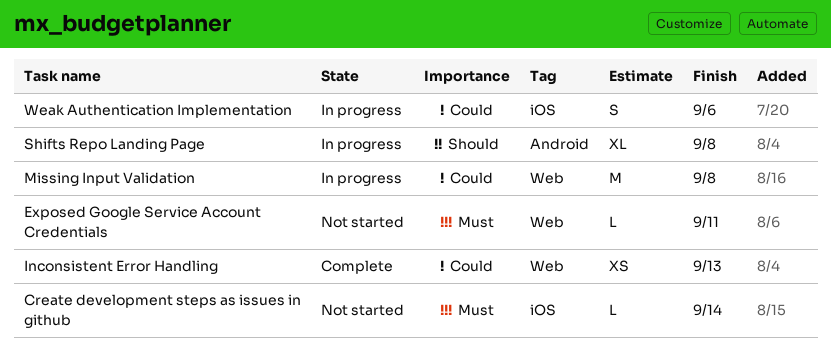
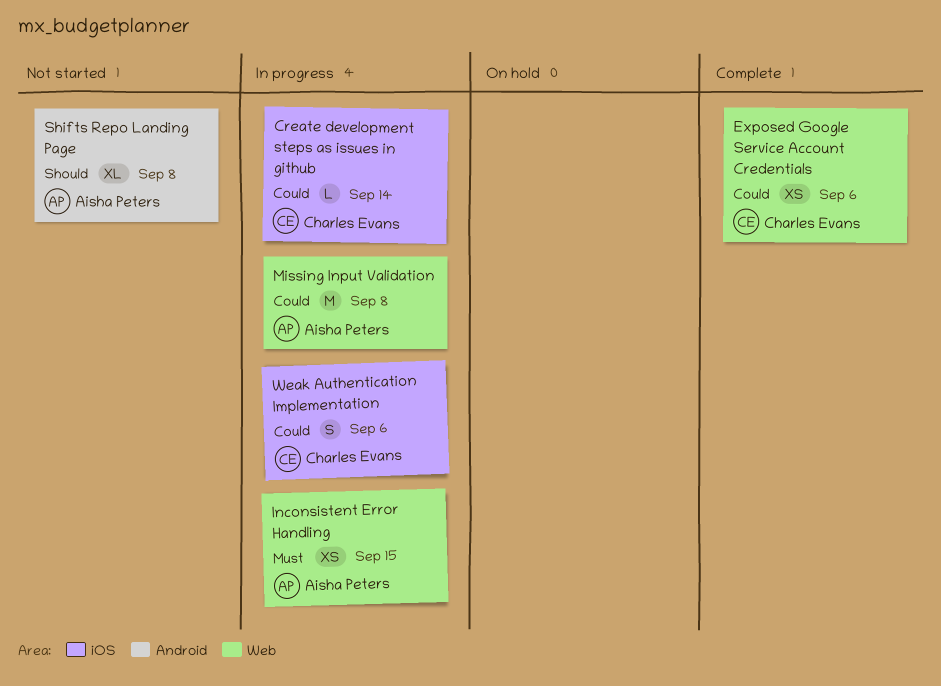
Create development steps as issues in github, status: Not started -> In progress
Create development steps as issues in github, priority: Must -> Could
Exposed Google Service Account Credentials, status: Not started -> Complete
Exposed Google Service Account Credentials, priority: Must -> Could
Exposed Google Service Account Credentials, estimate: L -> XS
Exposed Google Service Account Credentials, due: Sep 11 -> Sep 6
Inconsistent Error Handling, status: Complete -> In progress
Inconsistent Error Handling, priority: Could -> Must
Inconsistent Error Handling, due: Sep 13 -> Sep 15
Shifts Repo Landing Page, status: In progress -> Not started

